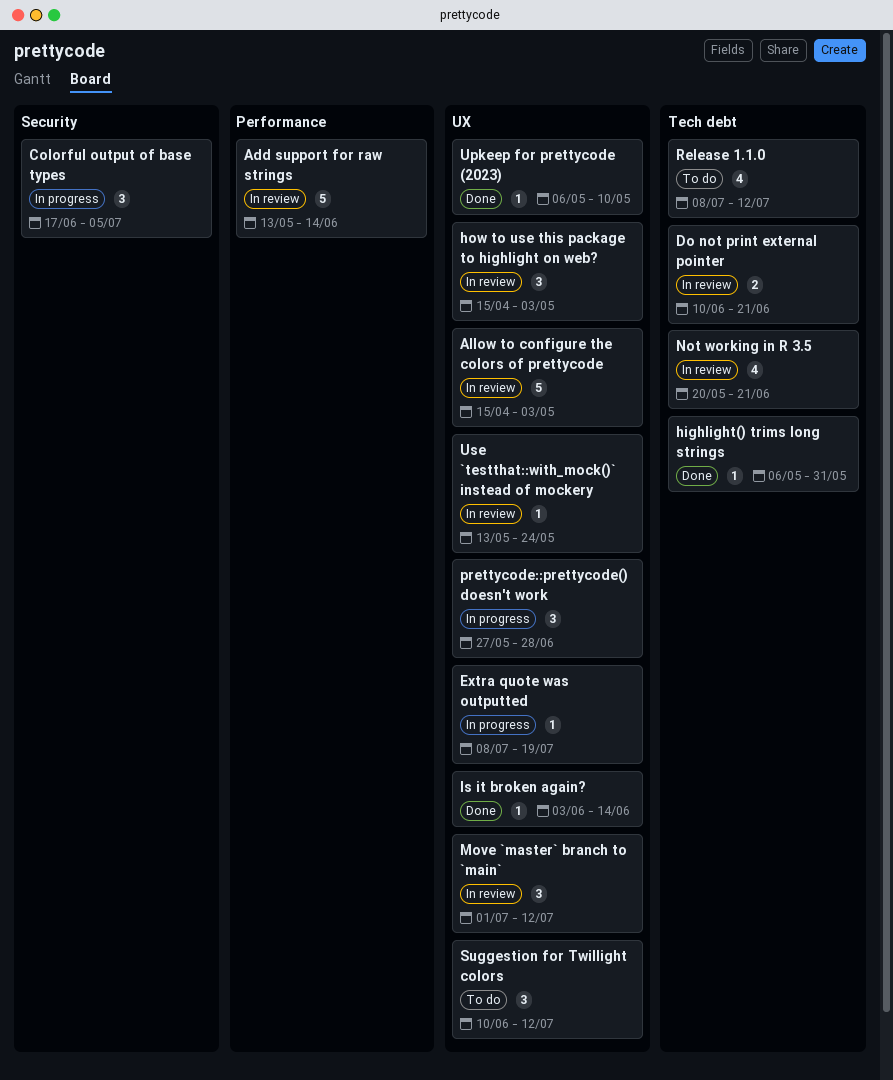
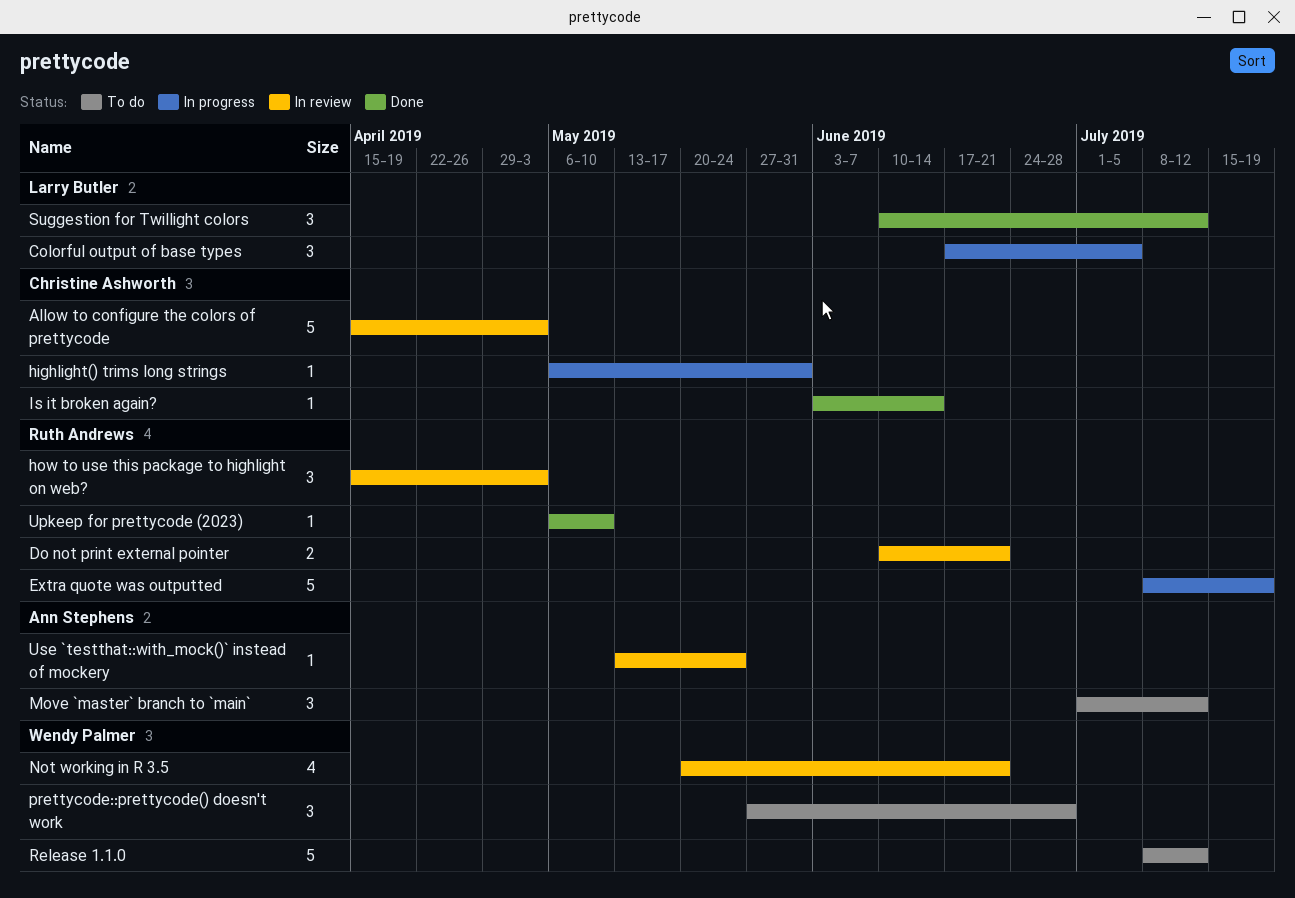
Add support for raw strings: present -> none
Extra quote was outputted, estimate: 1 -> 5
highlight() trims long strings, status: Done -> In progress
Move `master` branch to `main`, status: In review -> To do
prettycode::prettycode() doesn't work, status: In progress -> To do
Release 1.1.0, estimate: 4 -> 5
Suggestion for Twillight colors, status: To do -> Done

